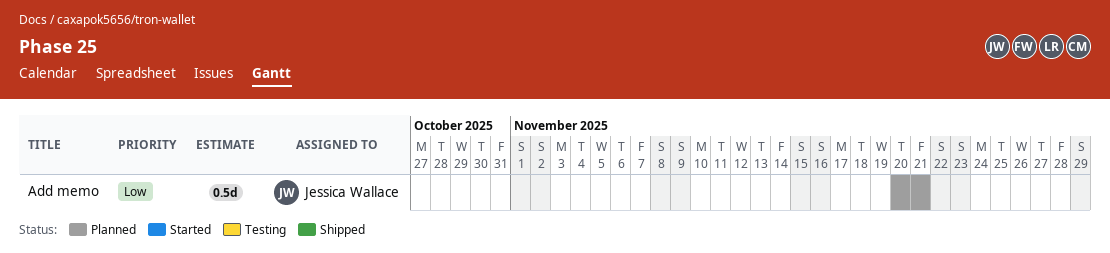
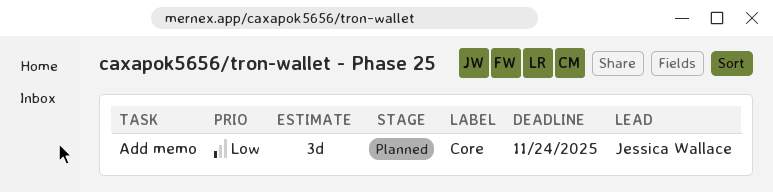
Add memo, estimate: 0.5d -> 3d
Add memo, due: Nov 21 -> Nov 24

